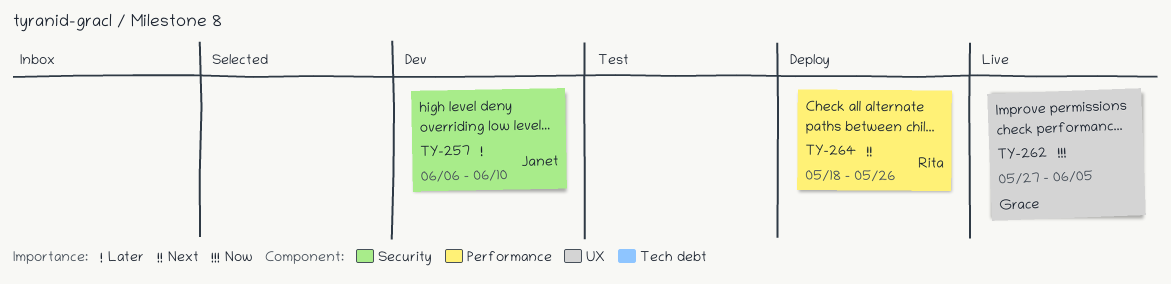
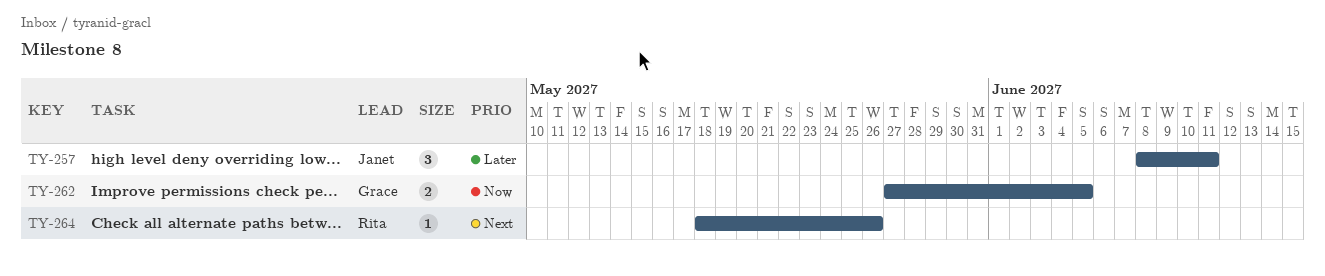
TY-257, start: Jun 6 -> Jun 8
TY-257, due: Jun 10 -> Jun 11

